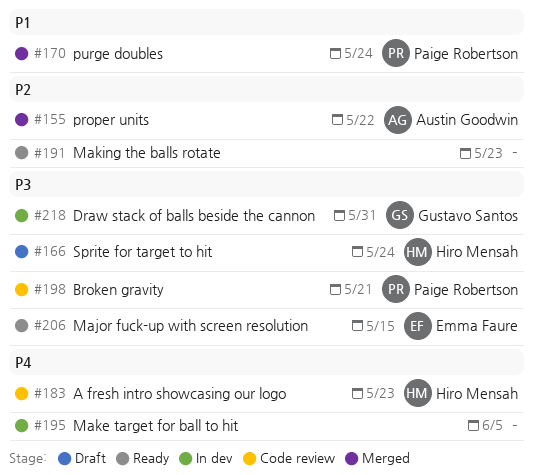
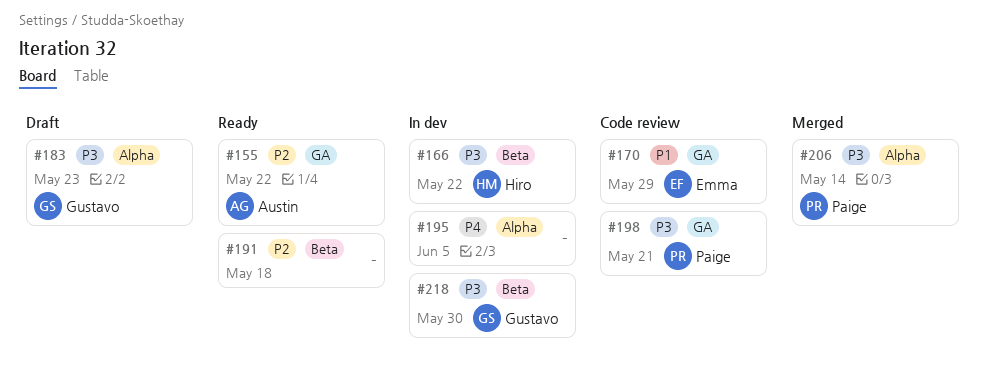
#155, status: Merged -> Ready
#166, status: Draft -> In dev
#166, due: May 24 -> May 22
#170, status: Merged -> Code review
#170, owner: Paige Robertson -> Emma Faure
#170, due: May 24 -> May 29
#183, status: Code review -> Draft
#183, owner: Hiro Mensah -> Gustavo Santos
#183, priority: P4 -> P3
#191, due: May 23 -> May 18
#206, status: Ready -> Merged
#206, owner: Emma Faure -> Paige Robertson
#206, due: May 15 -> May 14
#218, due: May 31 -> May 30

